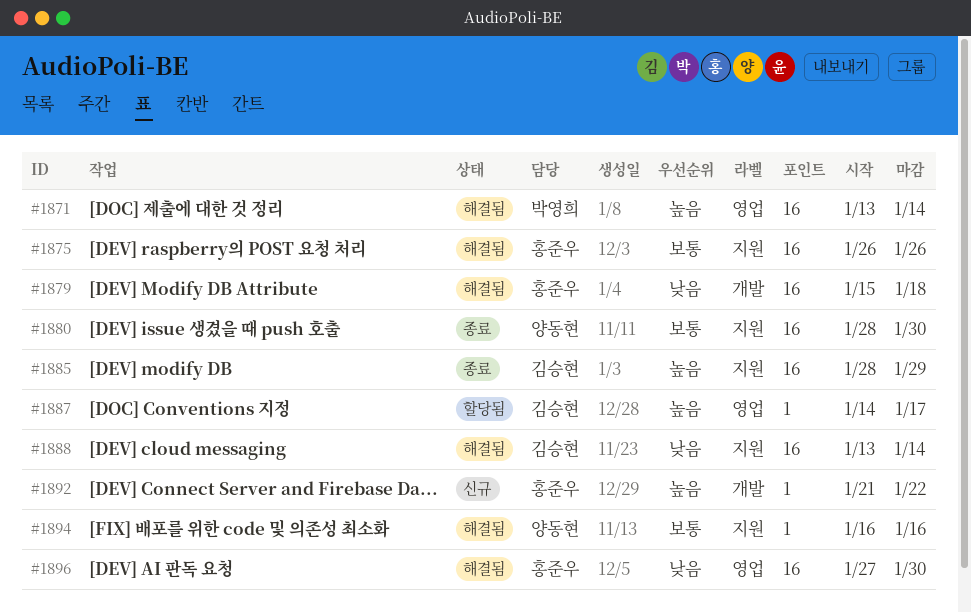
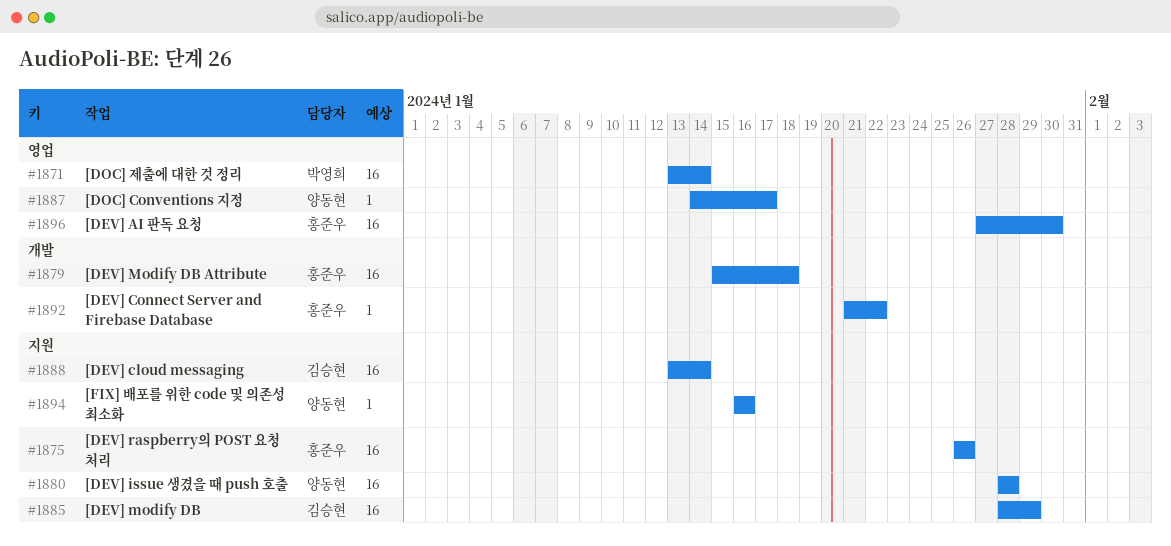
#1880, due: Jan 30 -> Jan 28
#1887, owner: 김승현 -> 양동현

